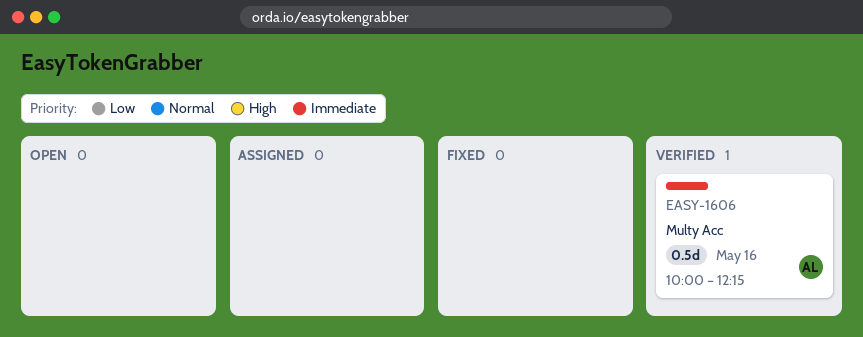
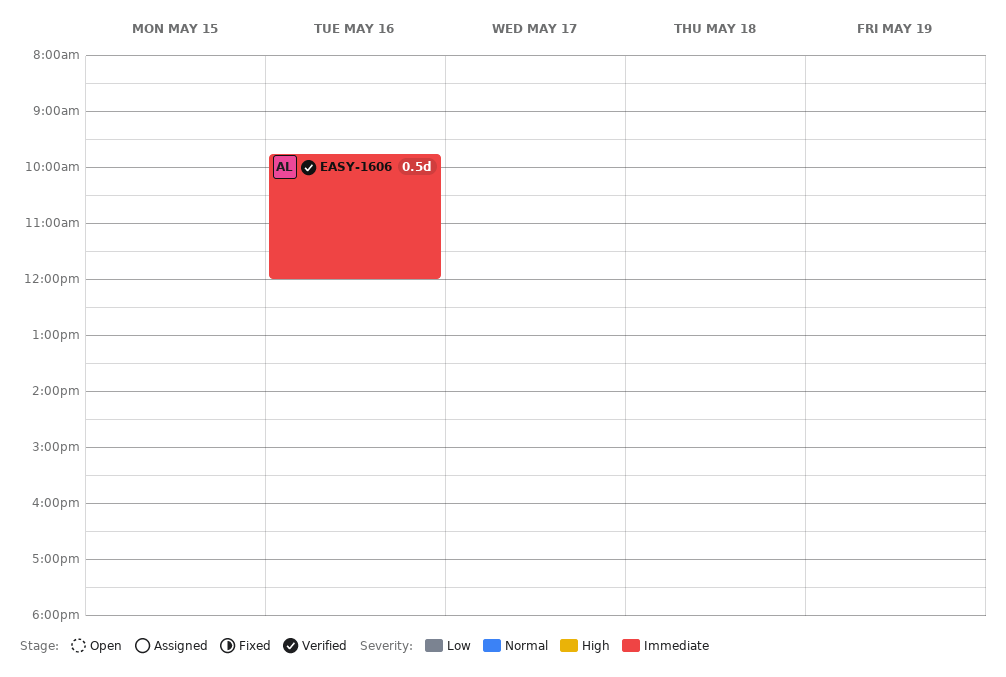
EASY-1606, begins: 10:00 -> 09:45
EASY-1606, ends: 12:15 -> 12:00

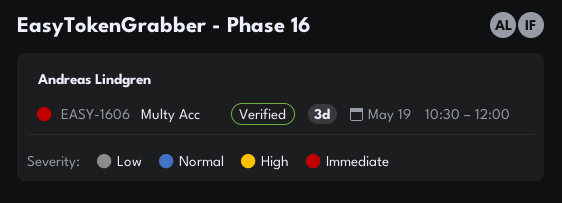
EASY-1606, estimate: 0.5d -> 3d
EASY-1606, day: May 16 -> May 19
EASY-1606, begins: 09:45 -> 10:30

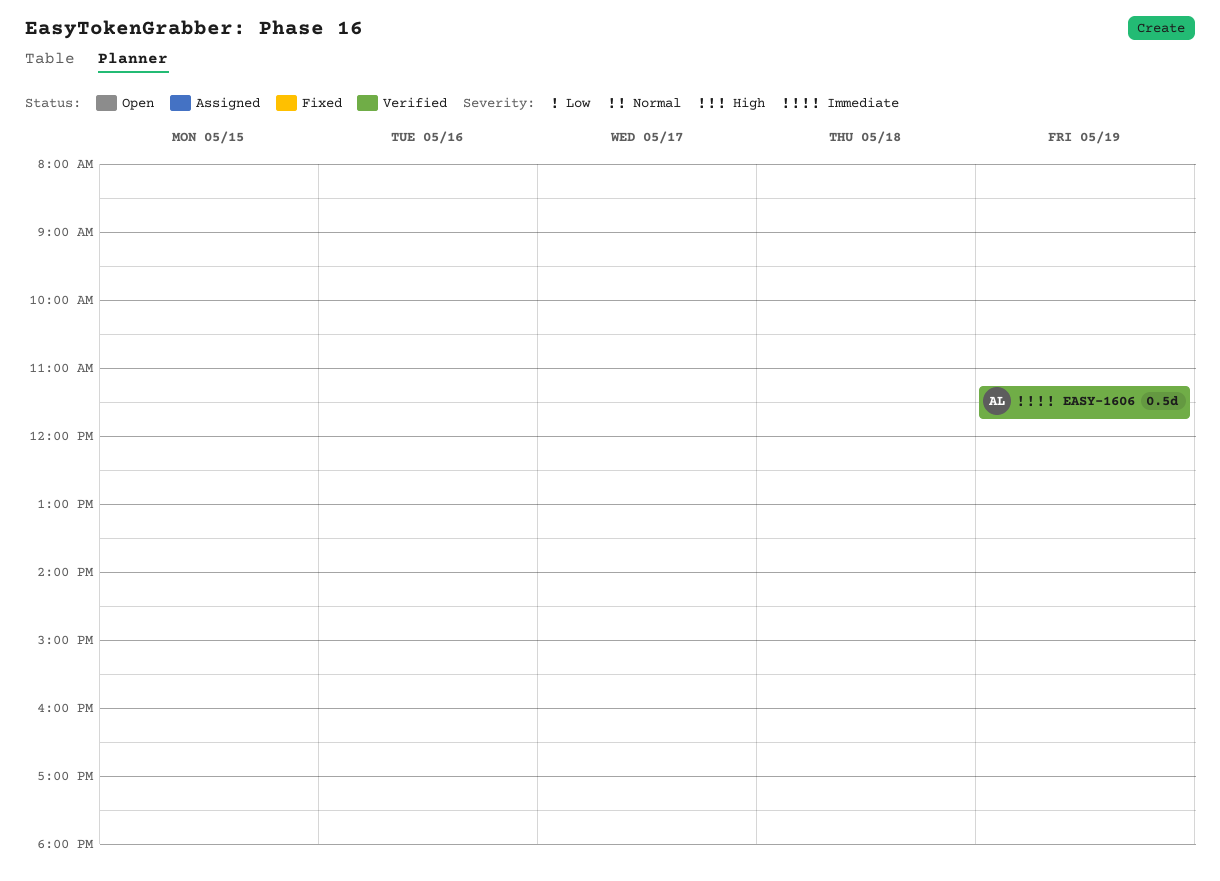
EASY-1606, estimate: 3d -> 0.5d
EASY-1606, begins: 10:30 -> 11:15
EASY-1606, ends: 12:00 -> 11:45

